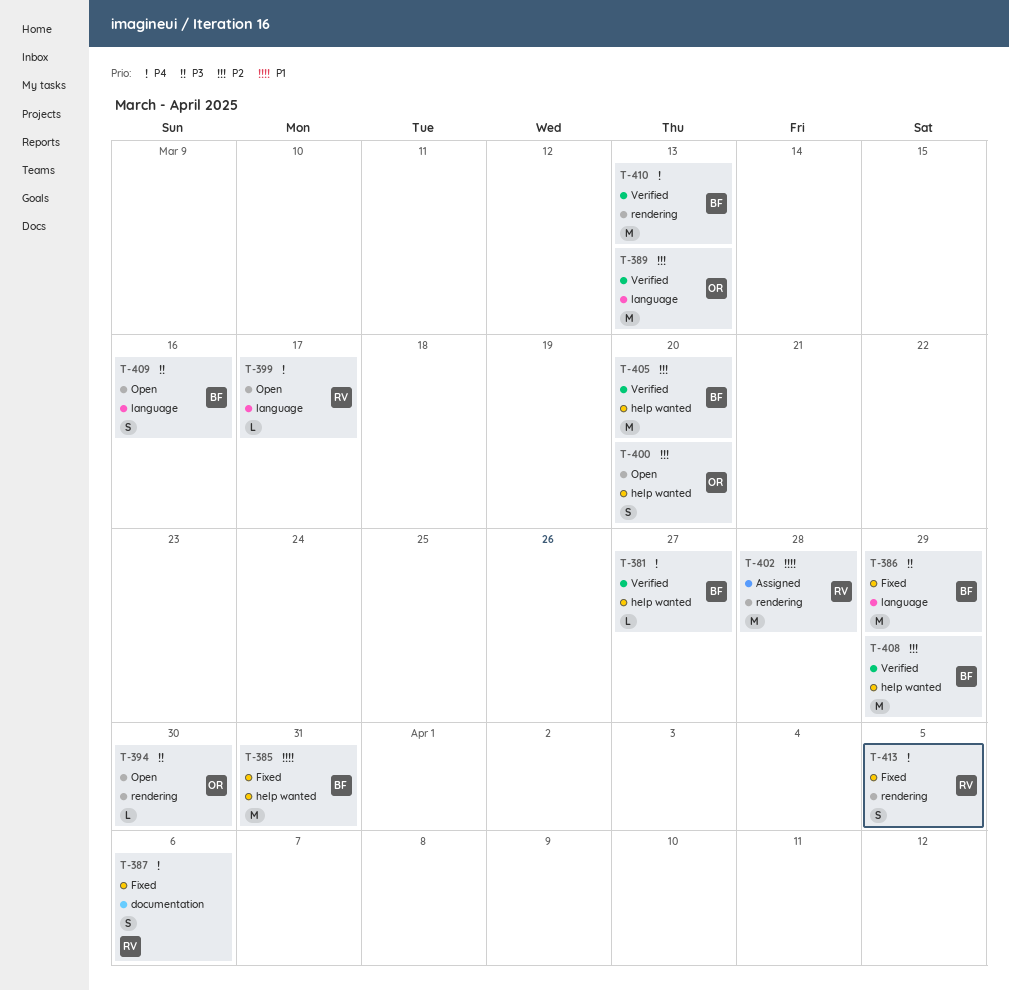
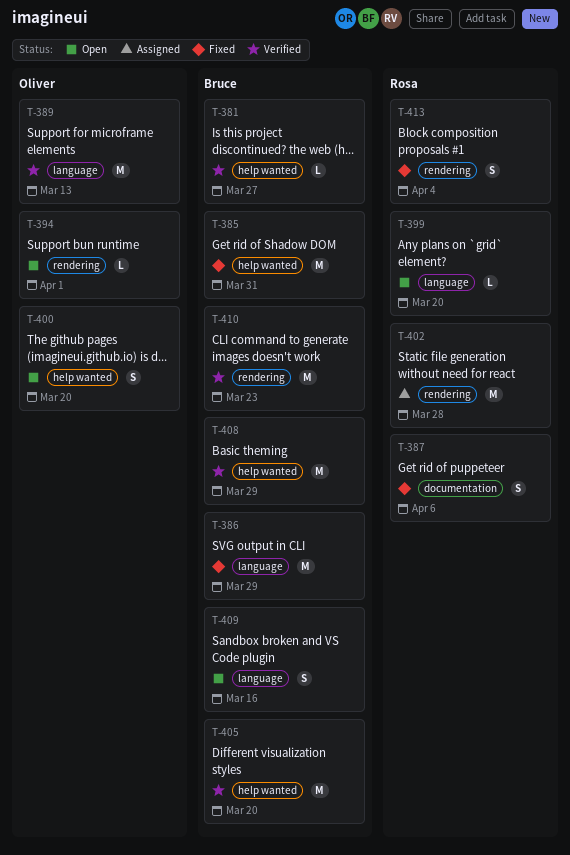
T-394, due: Mar 30 -> Apr 1
T-399, due: Mar 17 -> Mar 20
T-410, due: Mar 13 -> Mar 23
T-413, due: Apr 5 -> Apr 4

